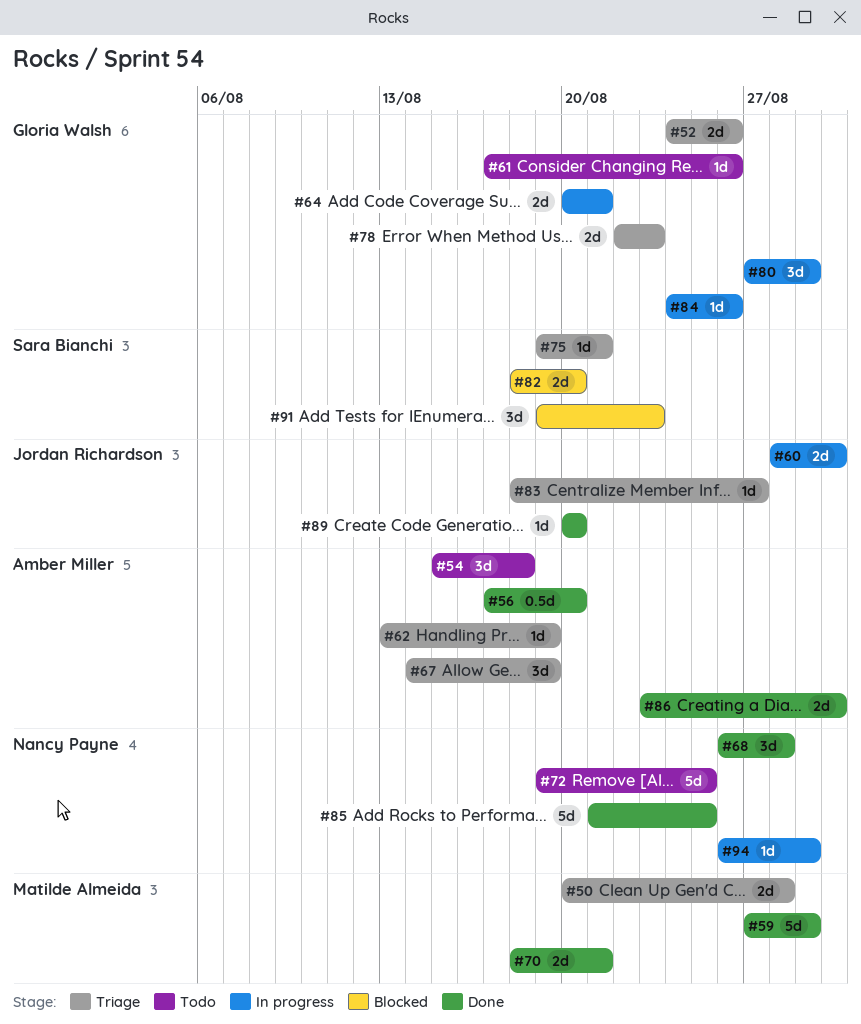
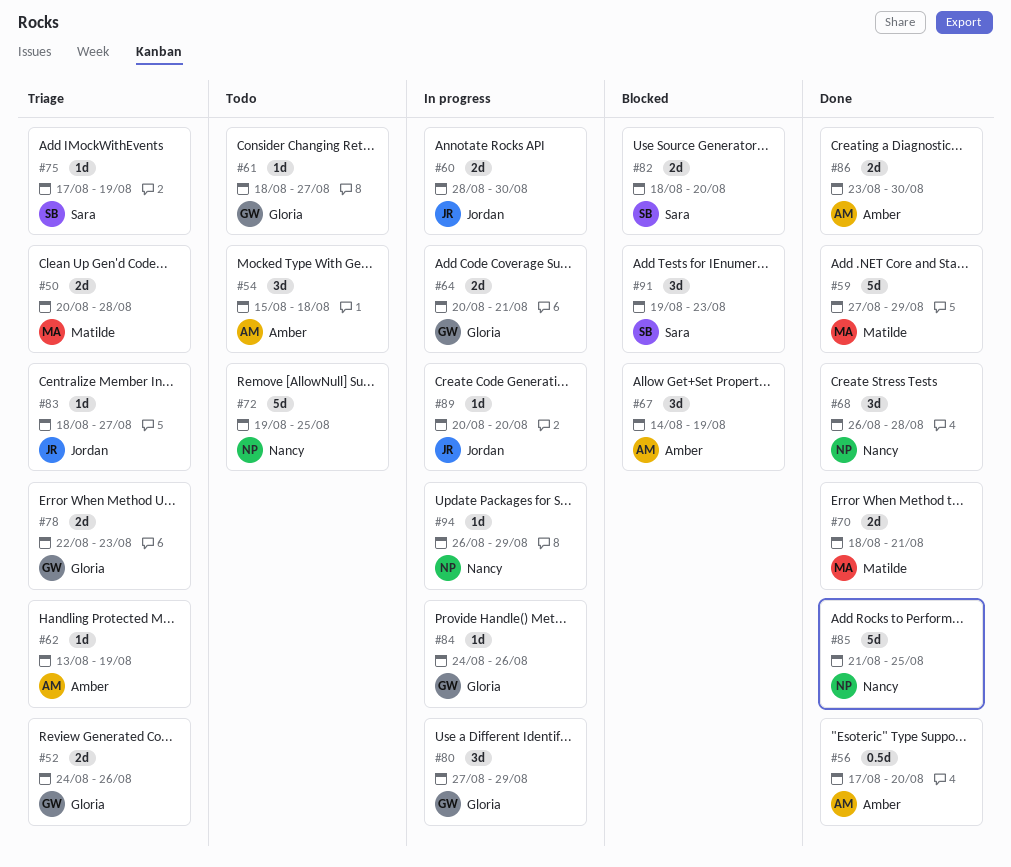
#61, start: Aug 17 -> Aug 18
#61, due: Aug 26 -> Aug 27
#67, status: Triage -> Blocked
#75, start: Aug 19 -> Aug 17
#75, due: Aug 21 -> Aug 19
#89, status: Done -> In progress

